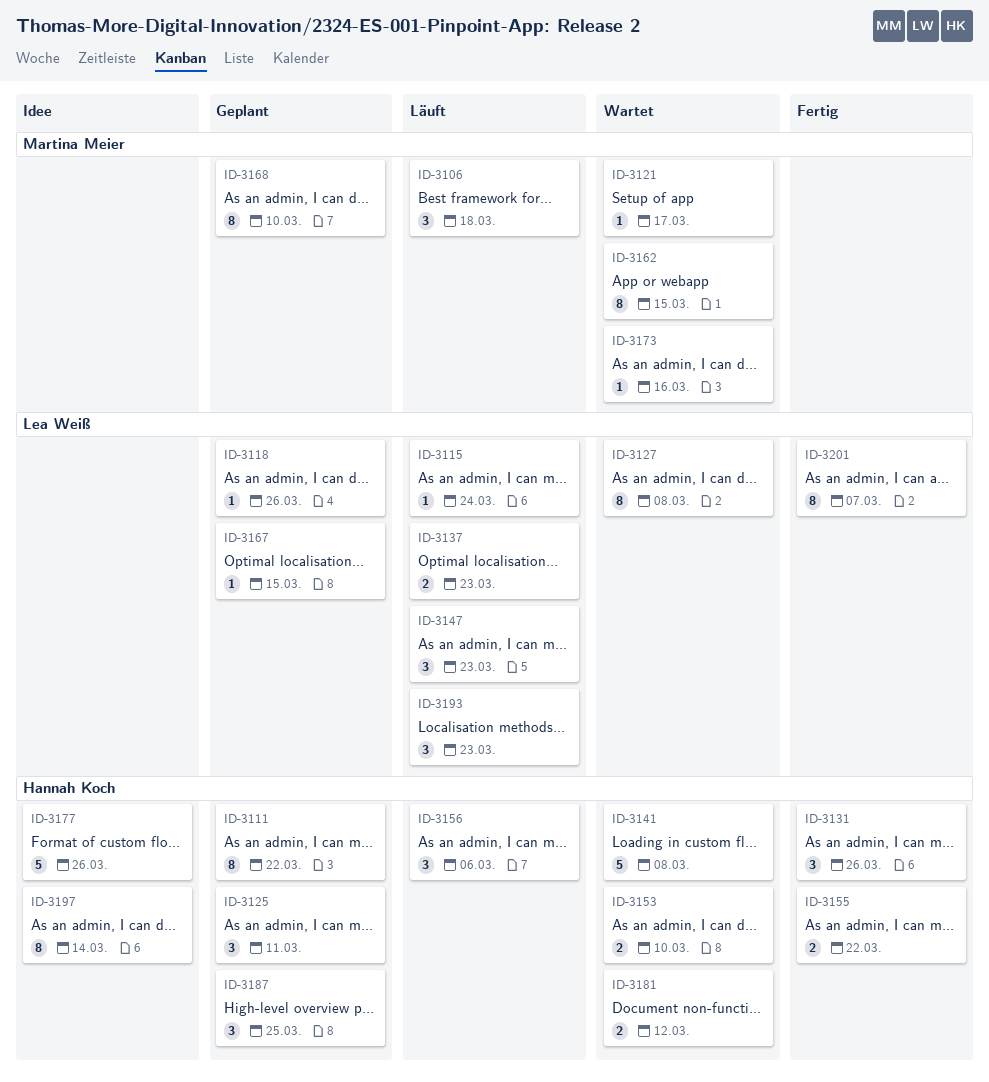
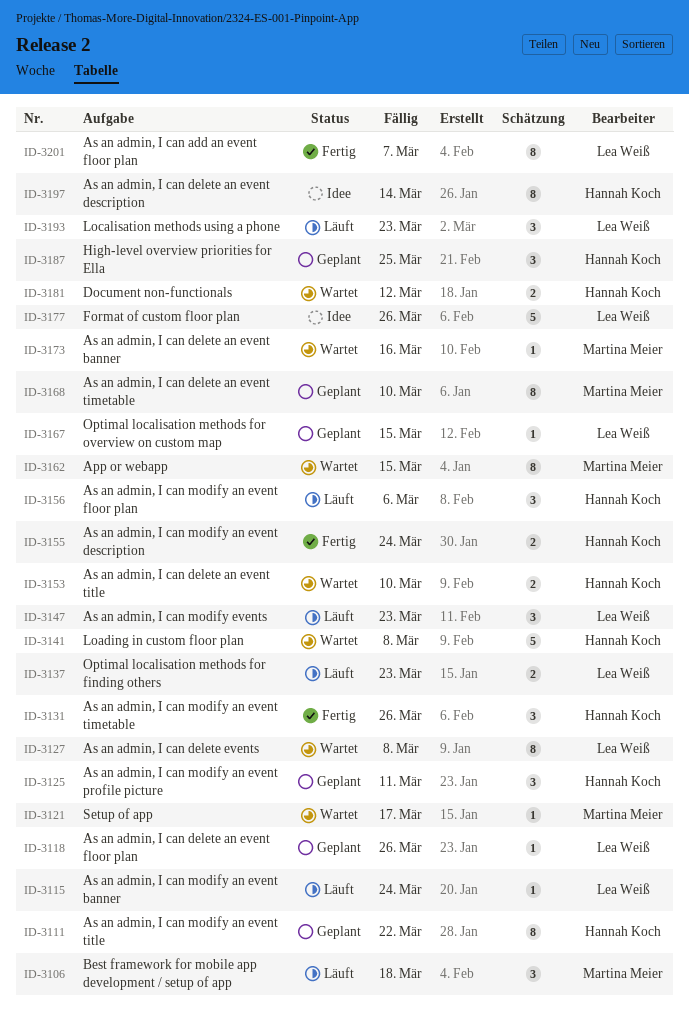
ID-3155, due: Mar 22 -> Mar 24
ID-3177, owner: Hannah Koch -> Lea Weiß

